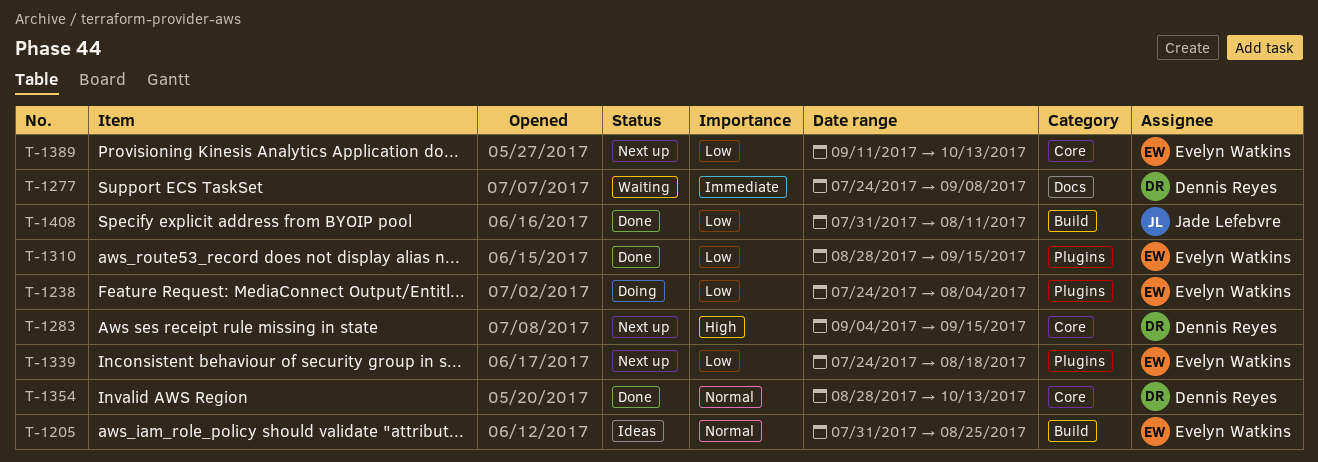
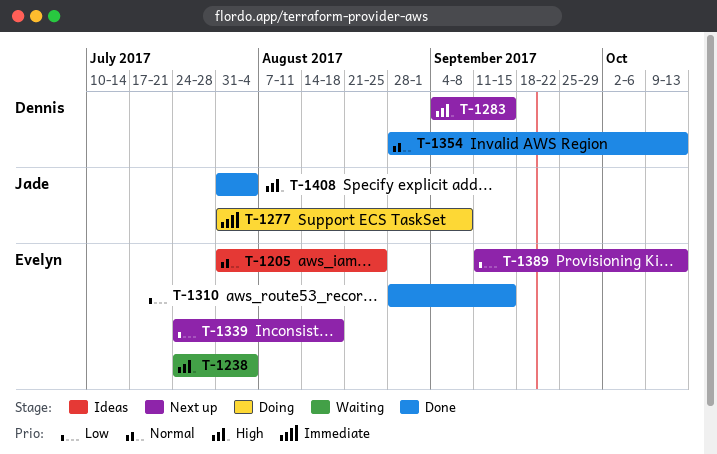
T-1238, status: Doing -> Waiting
T-1238, priority: Low -> High
T-1277, status: Waiting -> Doing
T-1277, owner: Dennis Reyes -> Jade Lefebvre
T-1277, start: Jul 24 -> Jul 31
T-1408, priority: Low -> High
T-1408, due: Aug 11 -> Aug 4

